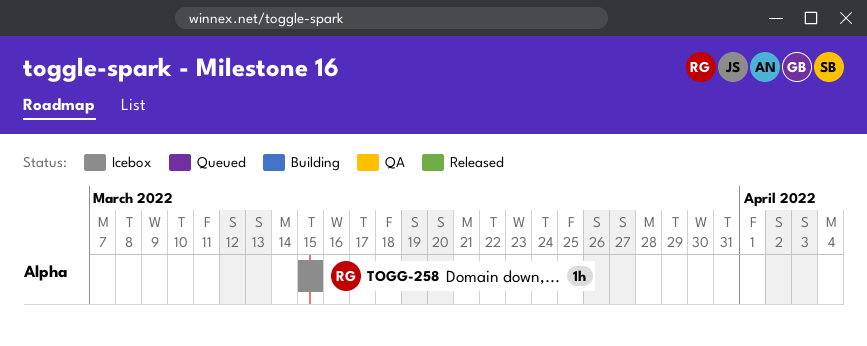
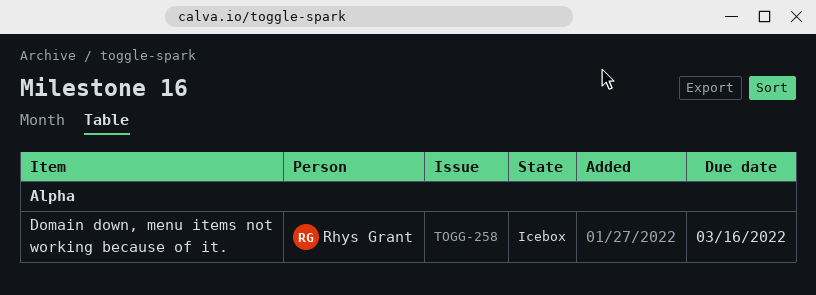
TOGG-258, due: Mar 15 -> Mar 16

